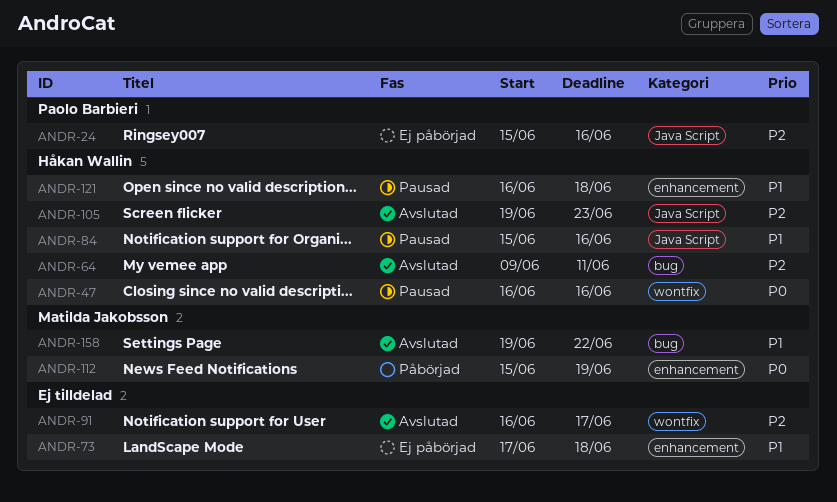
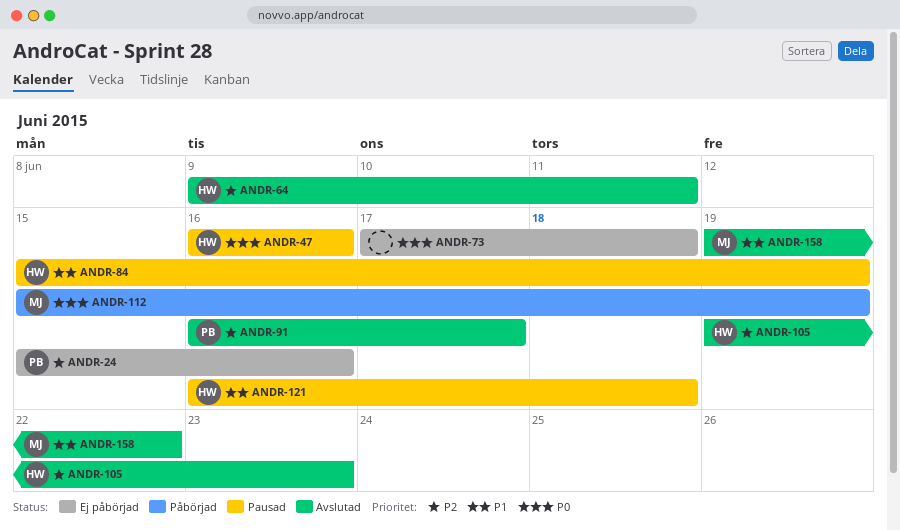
ANDR-73, priority: P1 -> P0
ANDR-84, due: Jun 16 -> Jun 19
ANDR-91, owner: none -> Paolo Barbieri

